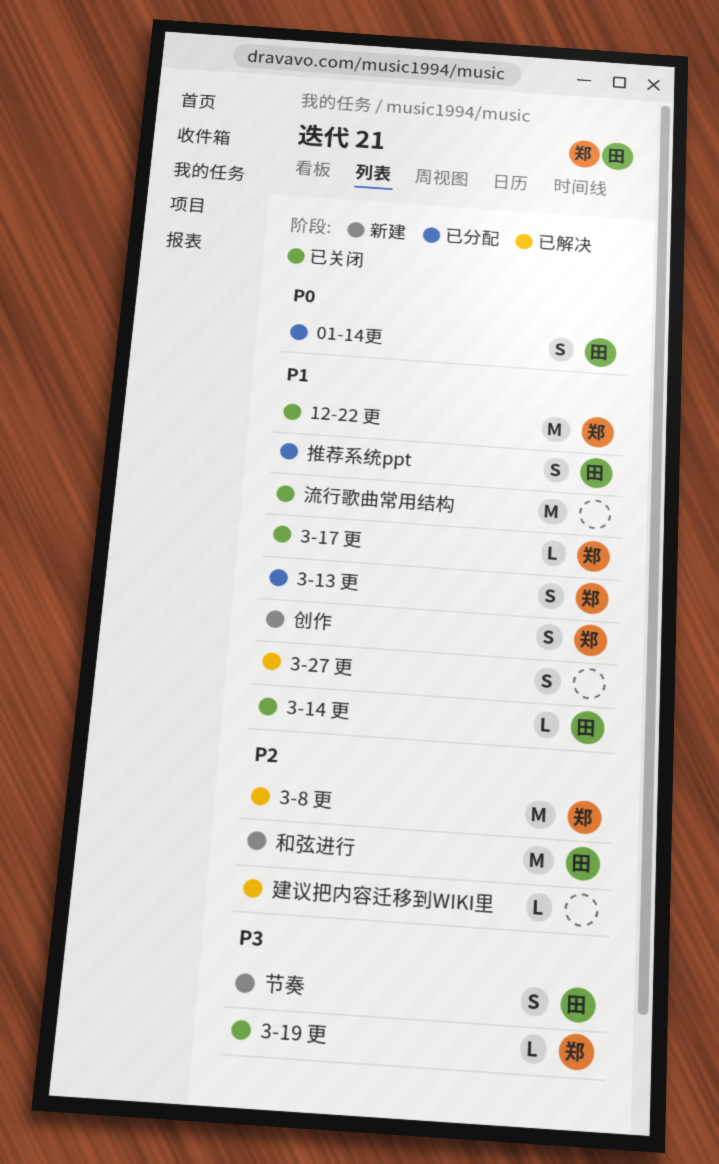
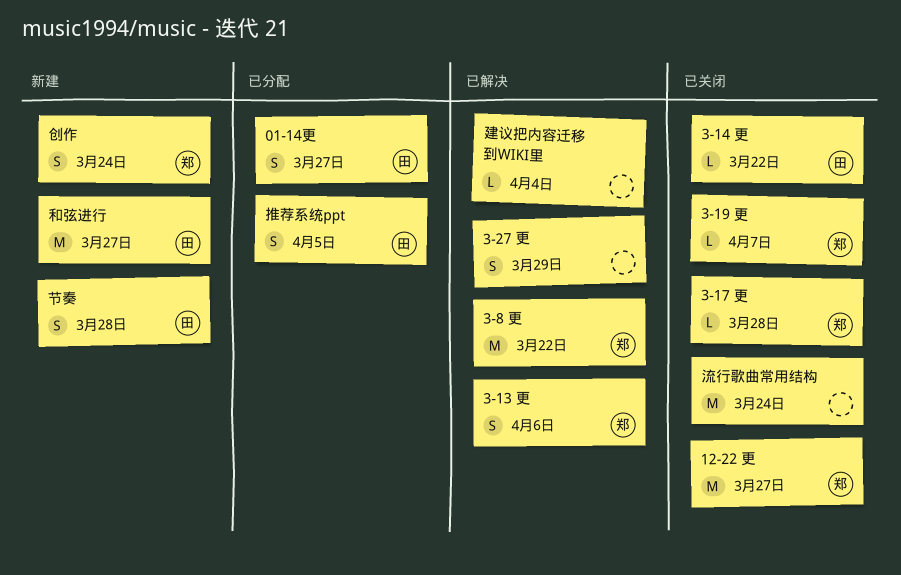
3-13 更, status: 已分配 -> 已解决

